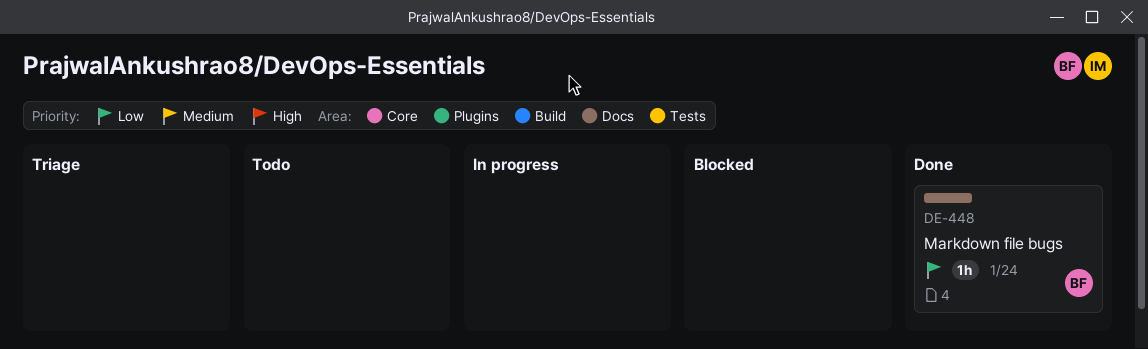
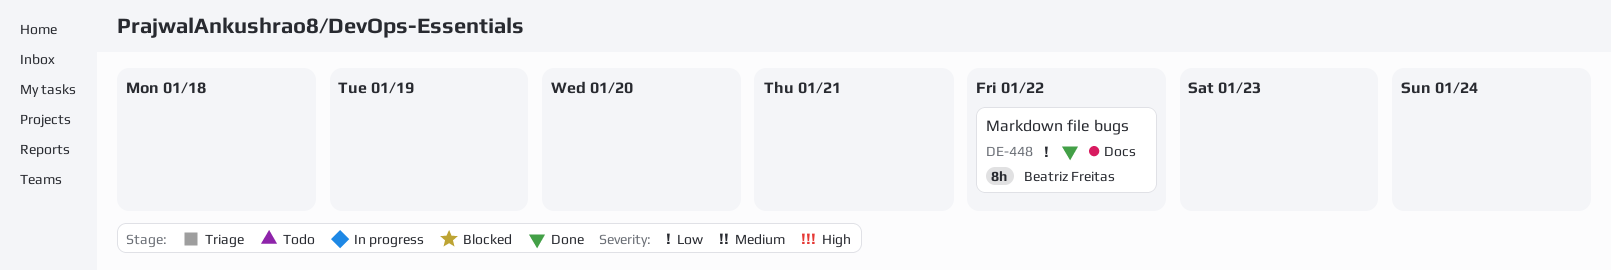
DE-448, estimate: 1h -> 8h
DE-448, due: Jan 24 -> Jan 22

